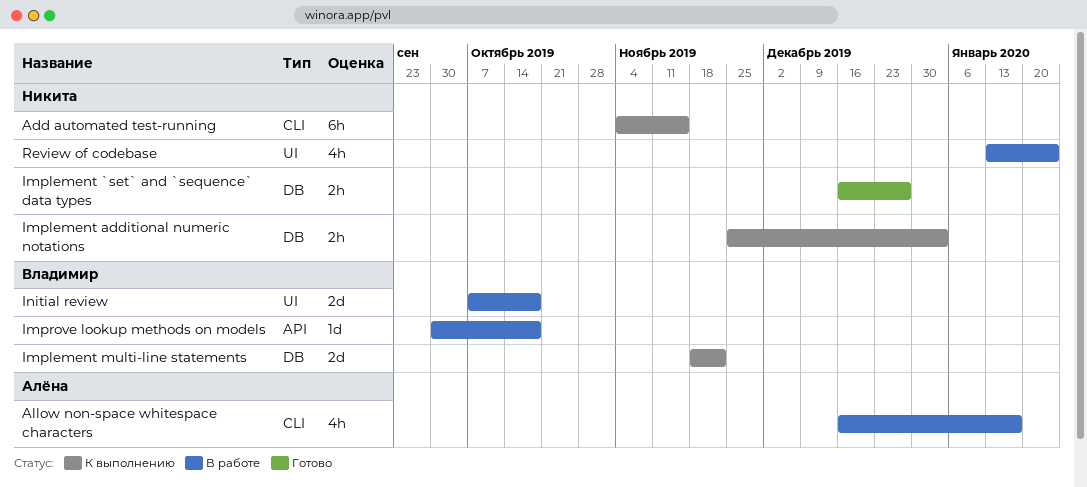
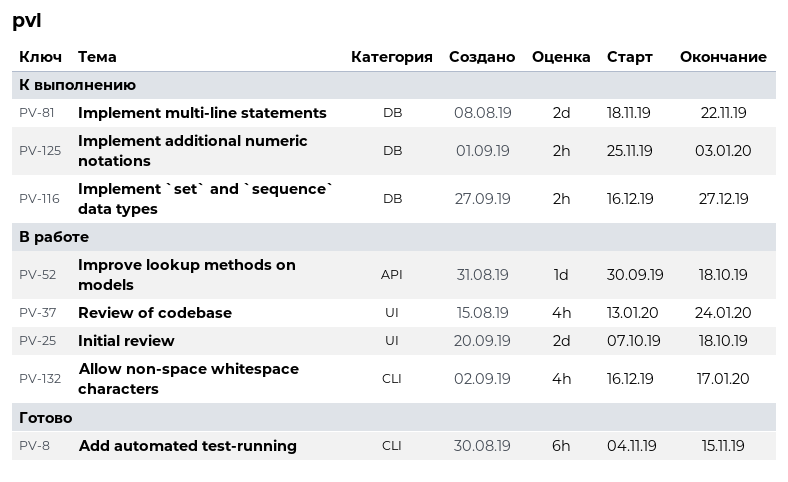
Add automated test-running, status: К выполнению -> Готово
Implement `set` and `sequence` data types, status: Готово -> К выполнению

